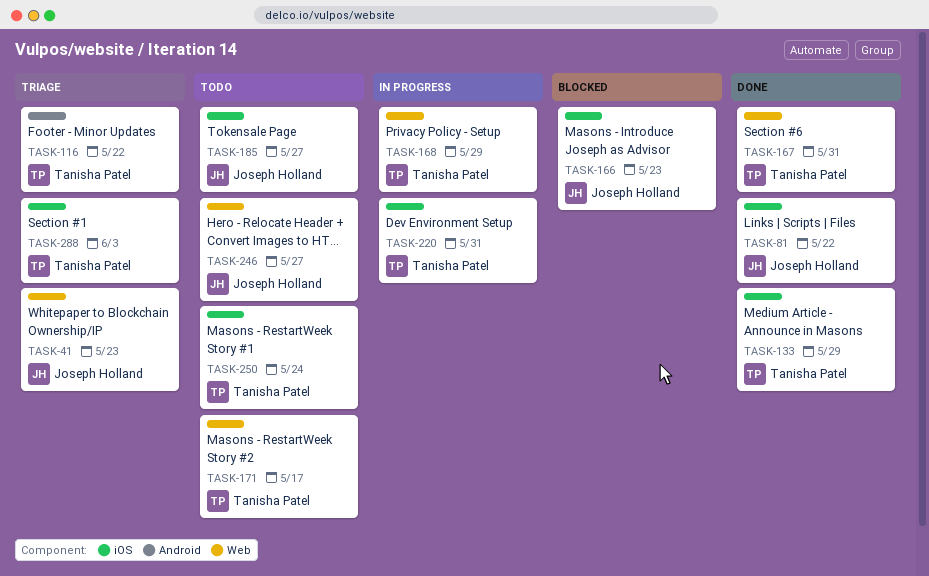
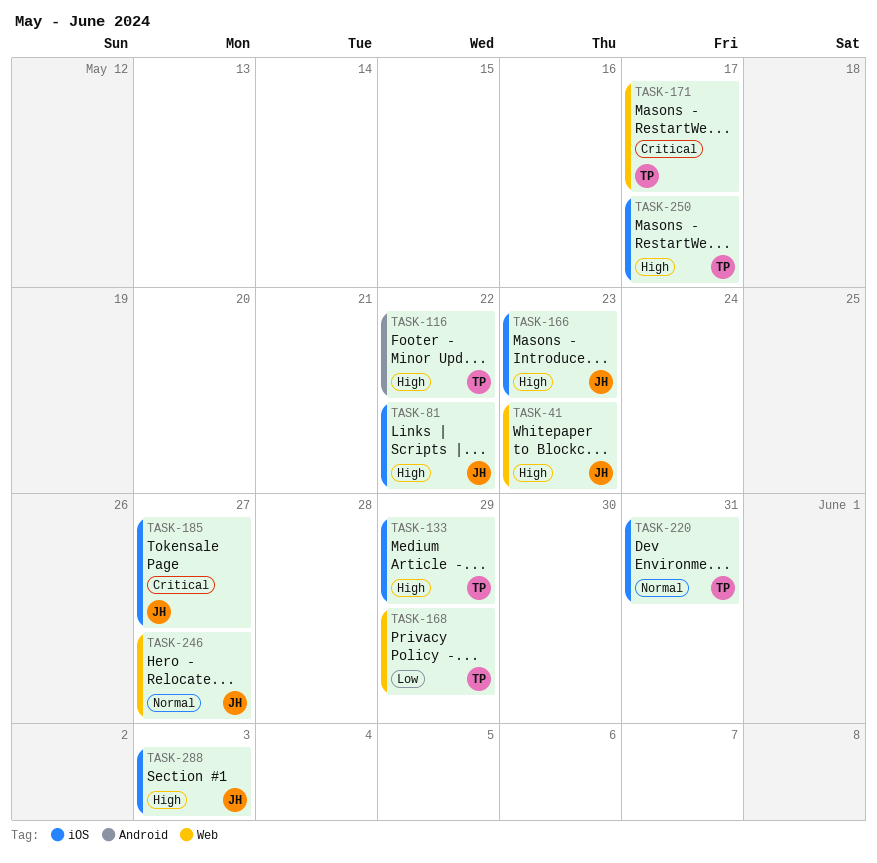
TASK-167: present -> none
TASK-250, due: May 24 -> May 17
TASK-288, owner: Tanisha Patel -> Joseph Holland

